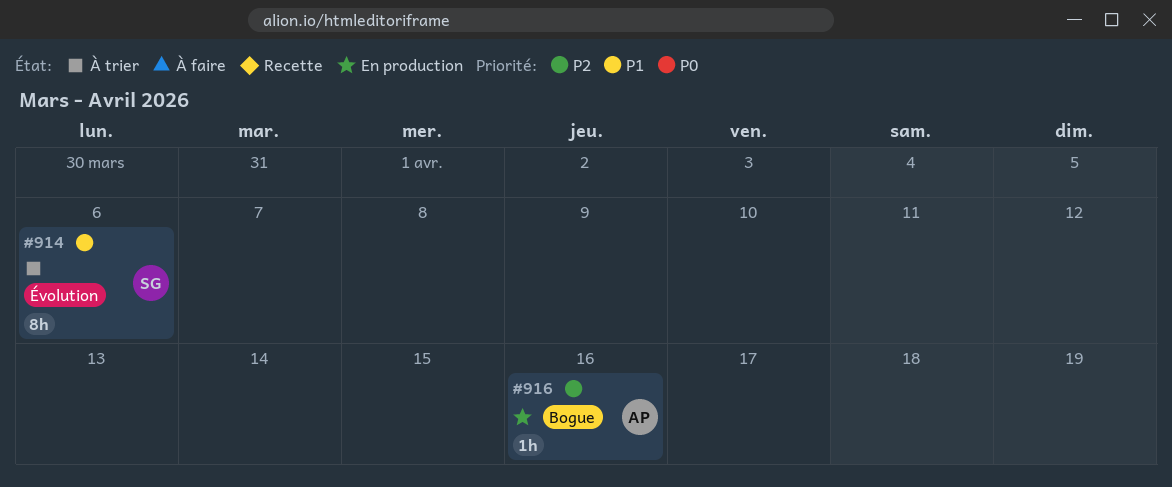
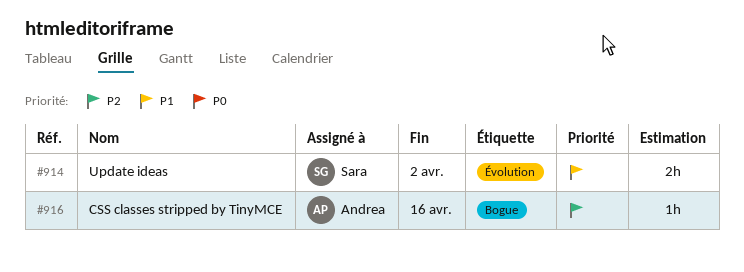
#914, estimate: 8h -> 2h
#914, due: Apr 6 -> Apr 2

